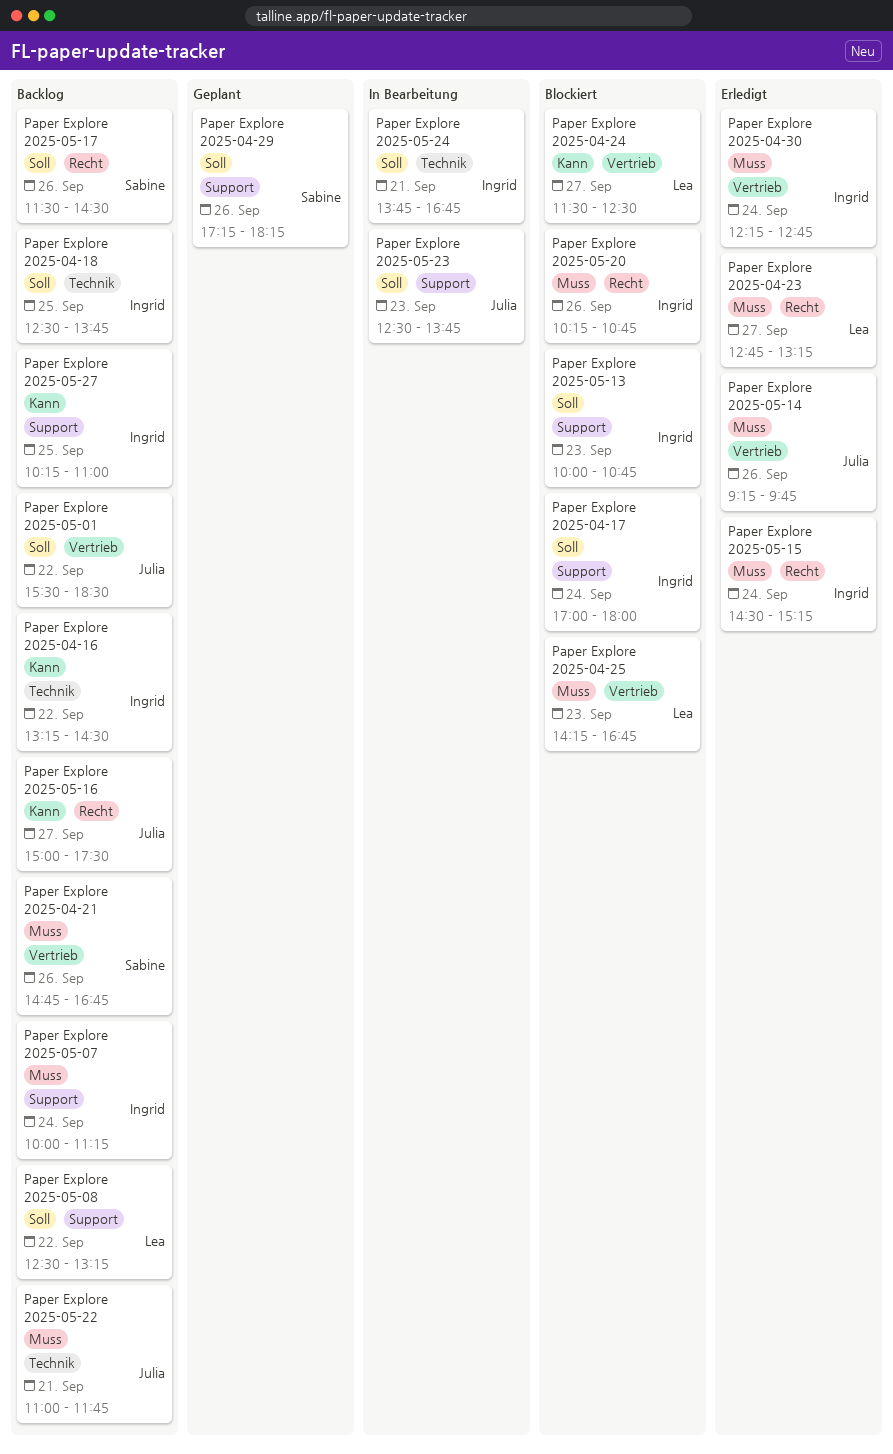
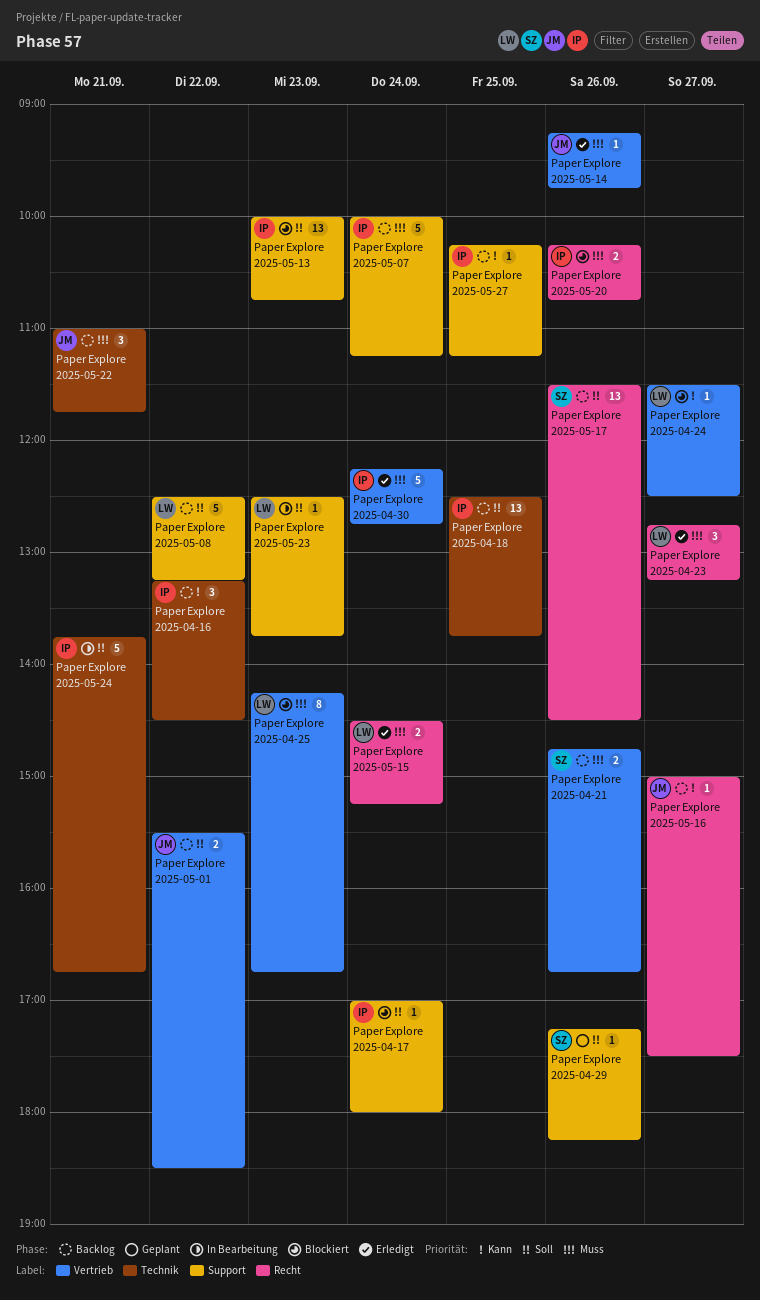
Paper Explore 2025-05-15, owner: Ingrid -> Lea
Paper Explore 2025-05-23, owner: Julia -> Lea
Paper Explore 2025-05-27, ends: 11:00 -> 11:15

